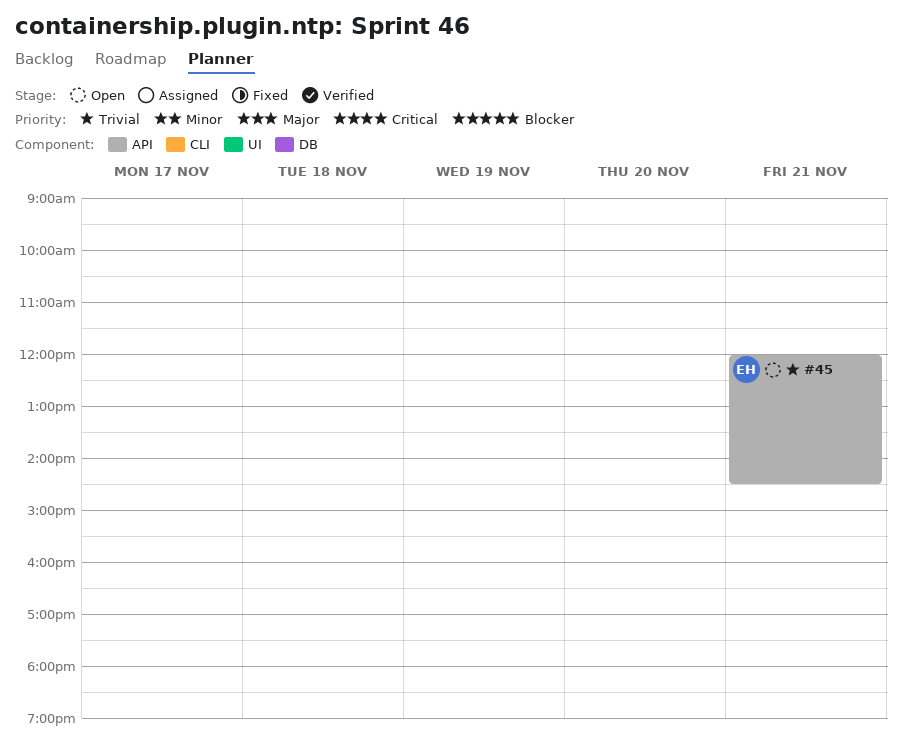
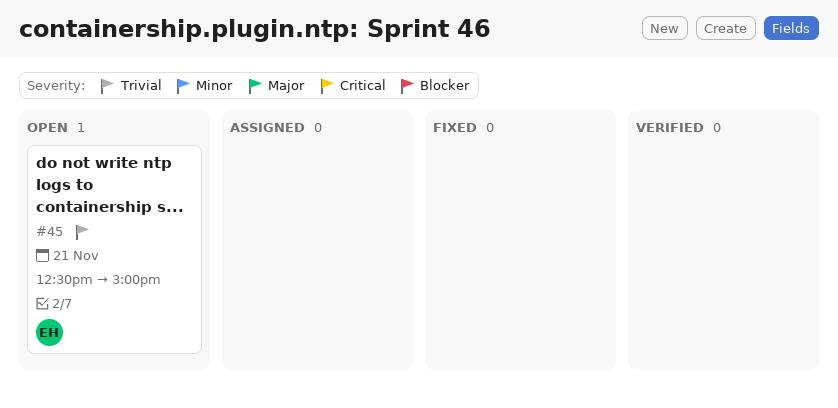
#45, begins: 12:00 -> 12:30
#45, ends: 14:30 -> 15:00

